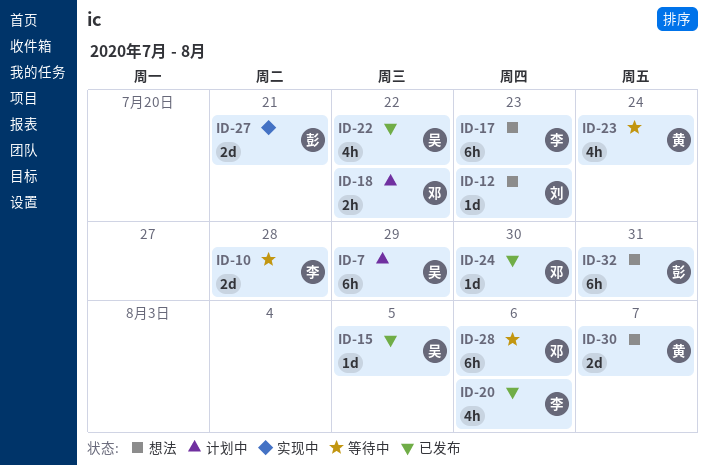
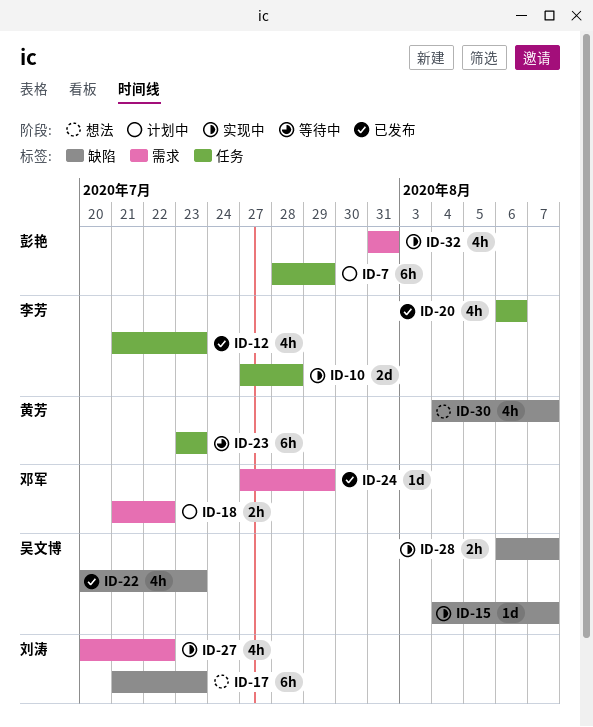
ID-7, owner: 吴文博 -> 彭艳
ID-10, status: 等待中 -> 实现中
ID-12, status: 想法 -> 已发布
ID-12, owner: 刘涛 -> 李芳
ID-12, estimate: 1d -> 4h
ID-15, status: 已发布 -> 实现中
ID-15, due: Aug 5 -> Aug 7
ID-17, owner: 李芳 -> 刘涛
ID-22, due: Jul 22 -> Jul 23
ID-23, estimate: 4h -> 6h
ID-23, due: Jul 24 -> Jul 23
ID-24, due: Jul 30 -> Jul 29
ID-27, owner: 彭艳 -> 刘涛
ID-27, estimate: 2d -> 4h
ID-27, due: Jul 21 -> Jul 22
ID-28, status: 等待中 -> 实现中
ID-28, owner: 邓军 -> 吴文博
ID-28, estimate: 6h -> 2h
ID-28, due: Aug 6 -> Aug 7
ID-30, estimate: 2d -> 4h
ID-32, status: 想法 -> 实现中
ID-32, estimate: 6h -> 4h

